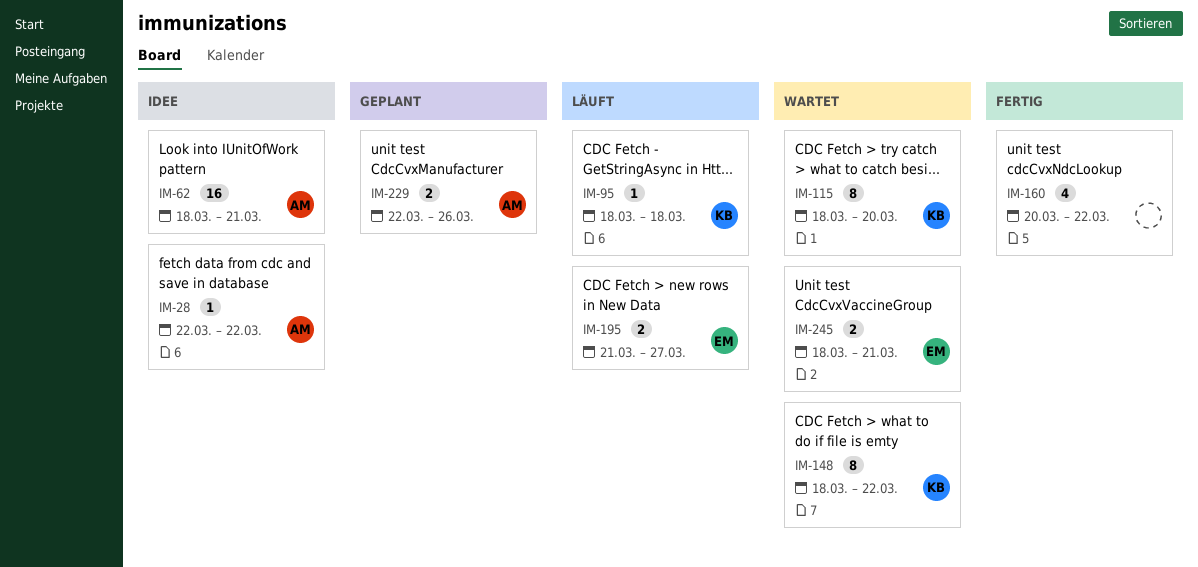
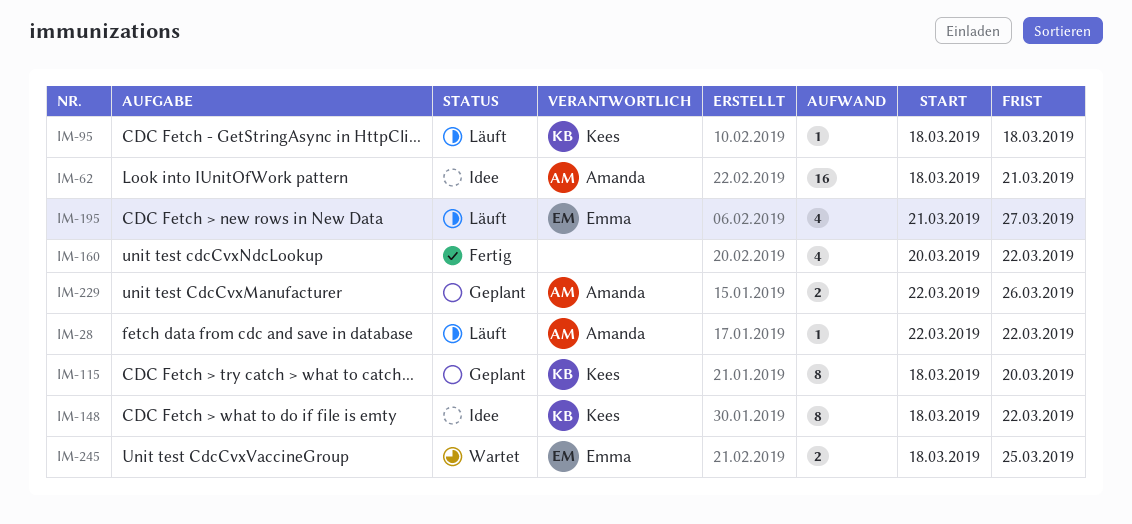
IM-28, status: Idee -> Läuft
IM-115, status: Wartet -> Geplant
IM-148, status: Wartet -> Idee
IM-195, estimate: 2 -> 4
IM-245, due: Mar 21 -> Mar 25

